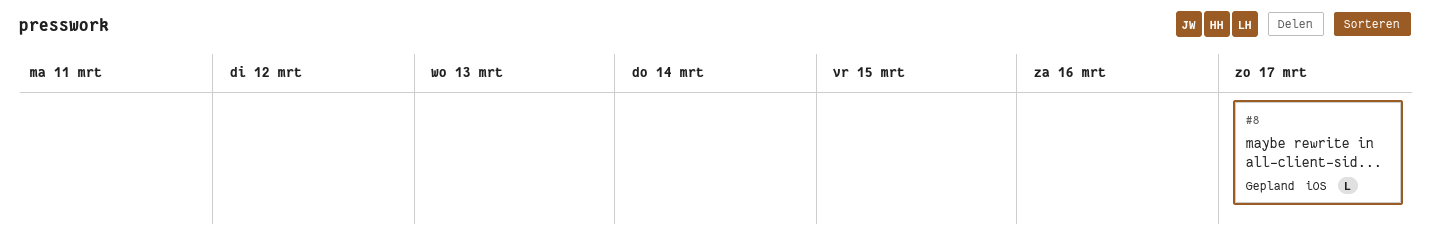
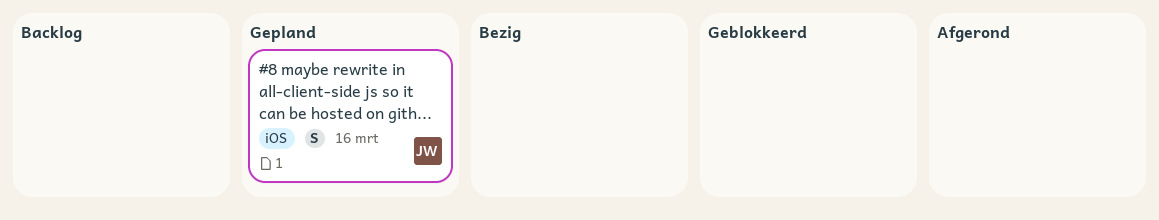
#8, estimate: L -> S
#8, due: Mar 17 -> Mar 16

